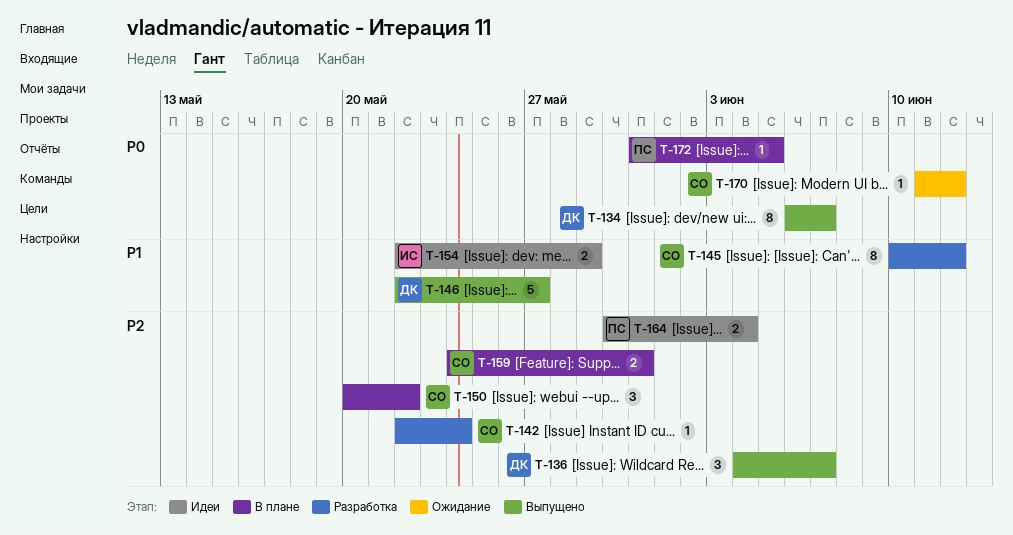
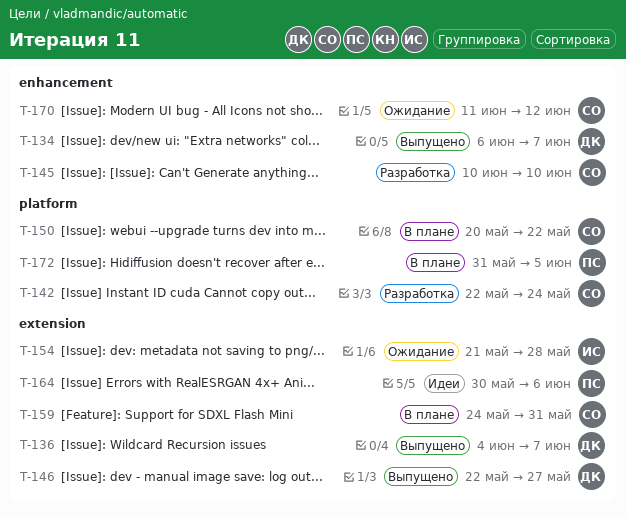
T-145, due: Jun 12 -> Jun 10
T-154, status: Идеи -> Ожидание
T-154, start: May 22 -> May 21
T-154, due: May 29 -> May 28
T-164, due: Jun 4 -> Jun 6

